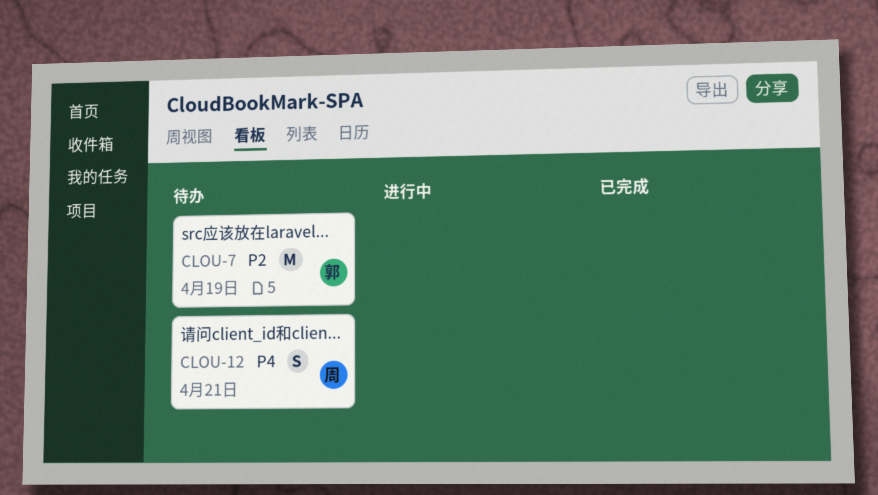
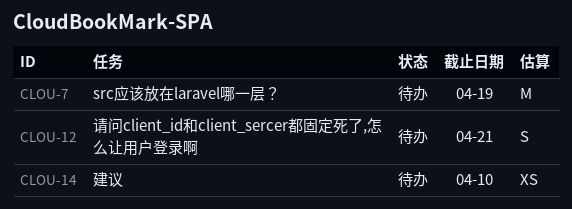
CLOU-14: none -> present

